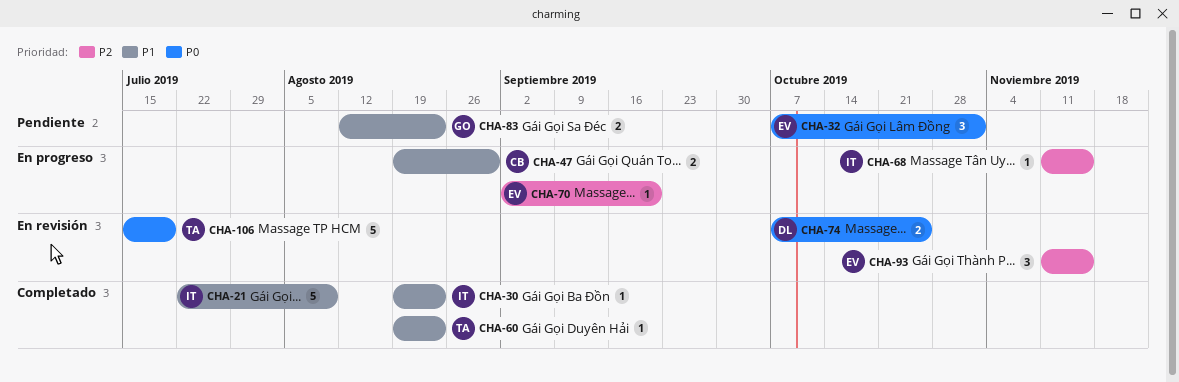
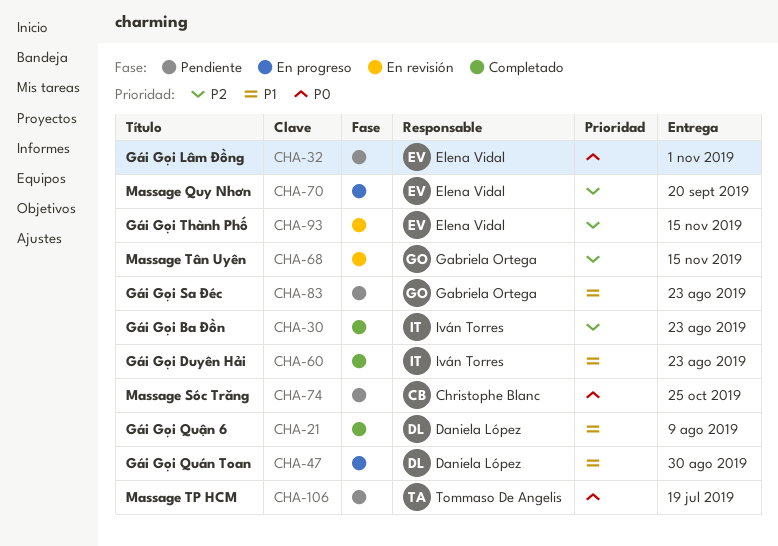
CHA-21, owner: Iván Torres -> Daniela López
CHA-30, priority: P1 -> P2
CHA-47, owner: Christophe Blanc -> Daniela López
CHA-60, owner: Tommaso De Angelis -> Iván Torres
CHA-68, status: En progreso -> En revisión
CHA-68, owner: Iván Torres -> Gabriela Ortega
CHA-74, status: En revisión -> Pendiente
CHA-74, owner: Daniela López -> Christophe Blanc
CHA-106, status: En revisión -> Pendiente

